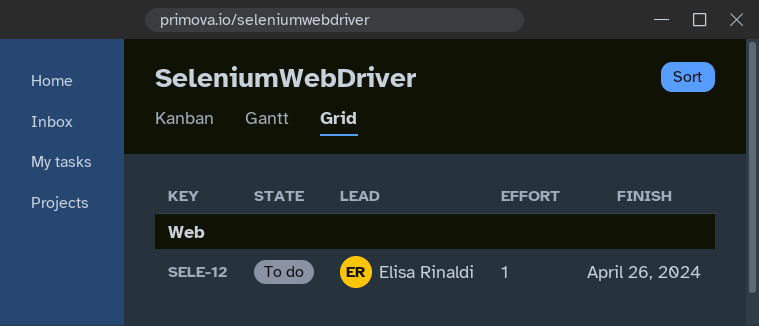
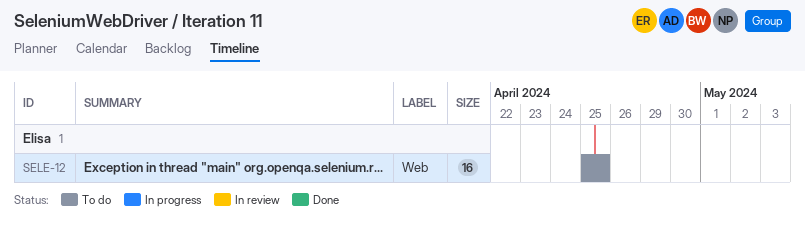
SELE-12, estimate: 1 -> 16
SELE-12, due: Apr 26 -> Apr 25

